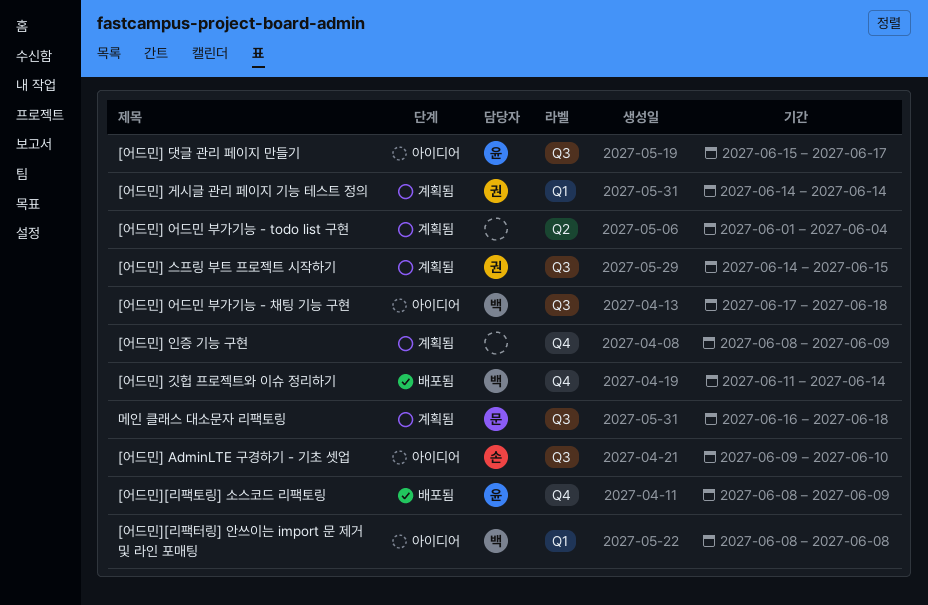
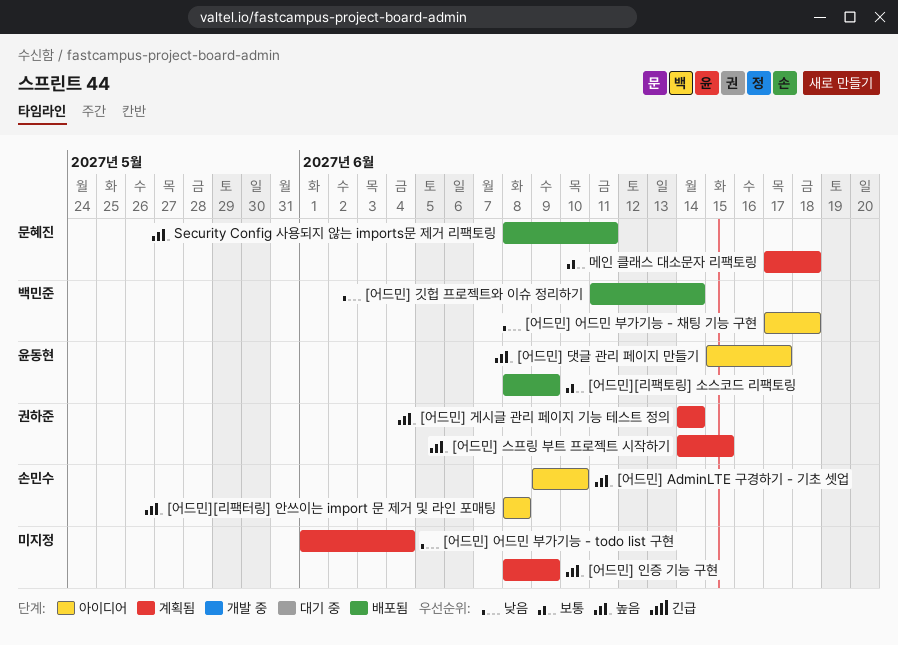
[어드민][리팩터링] 안쓰이는 import 문 제거 및 라인 포매팅, owner: 백민준 -> 손민수
Security Config 사용되지 않는 imports문 제거 리팩토링: none -> present
메인 클래스 대소문자 리팩토링, start: Jun 16 -> Jun 17

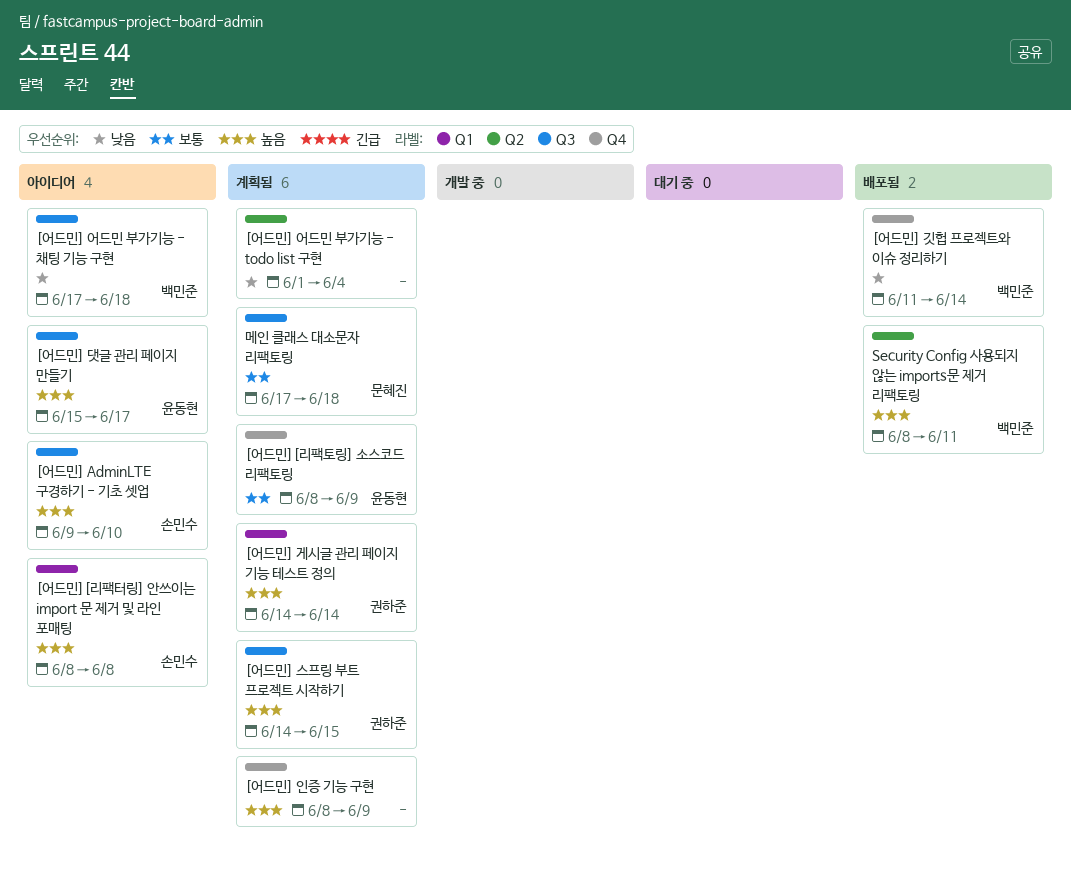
[어드민][리팩토링] 소스코드 리팩토링, status: 배포됨 -> 계획됨
Security Config 사용되지 않는 imports문 제거 리팩토링, owner: 문혜진 -> 백민준

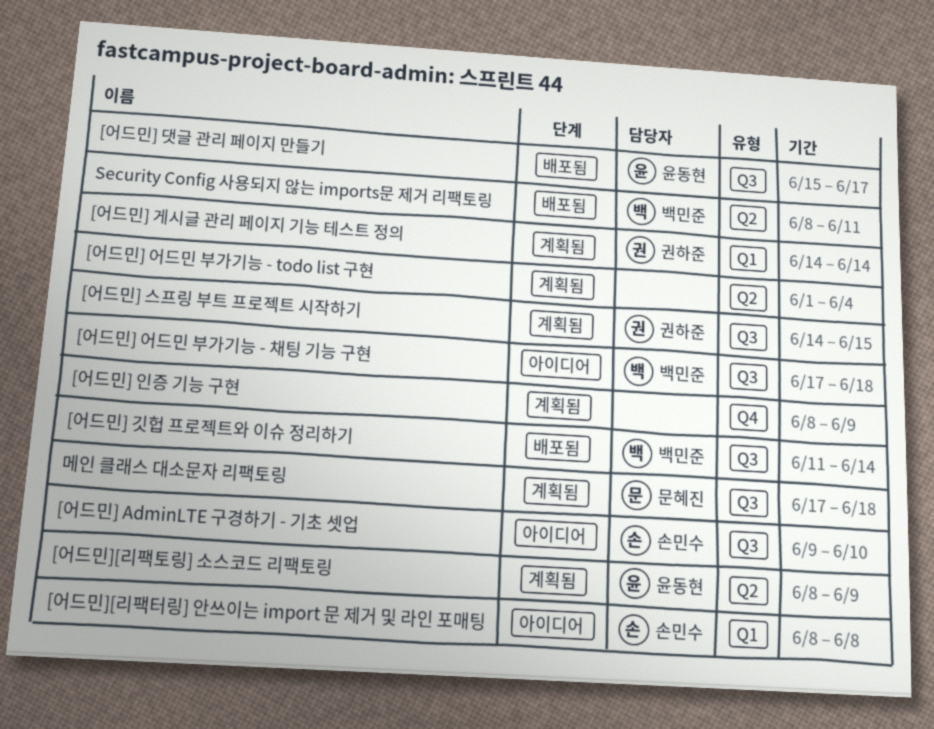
[어드민] 깃헙 프로젝트와 이슈 정리하기, label: Q4 -> Q3
[어드민] 댓글 관리 페이지 만들기, status: 아이디어 -> 배포됨
[어드민][리팩토링] 소스코드 리팩토링, label: Q4 -> Q2

